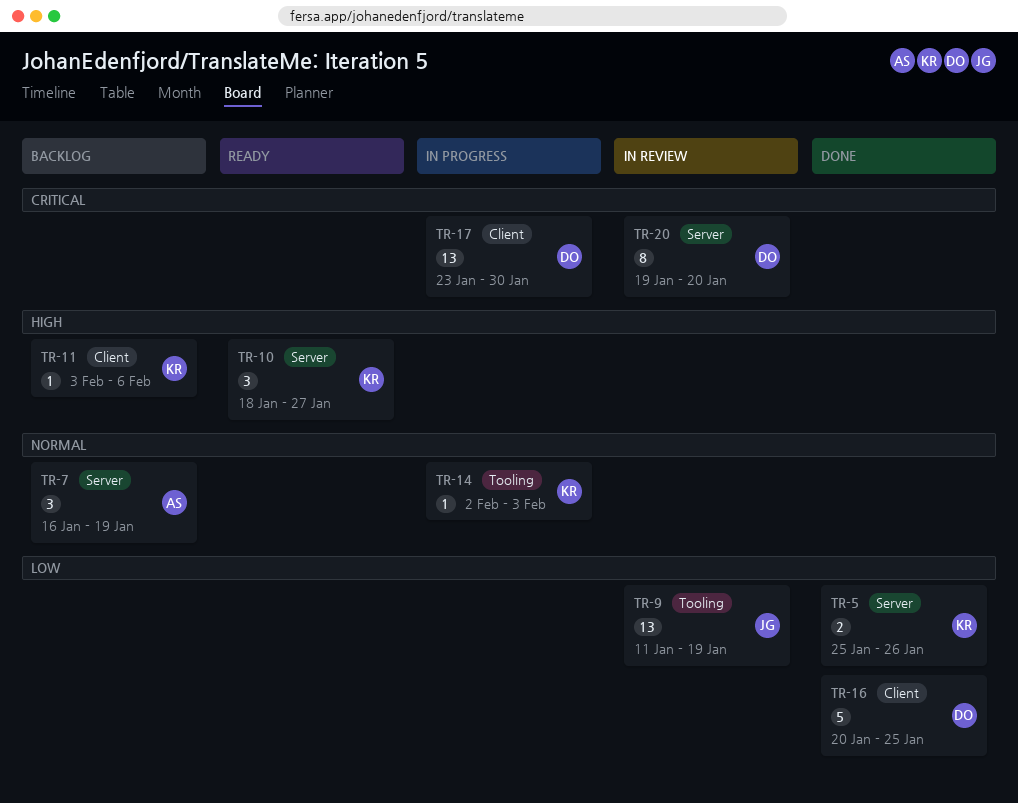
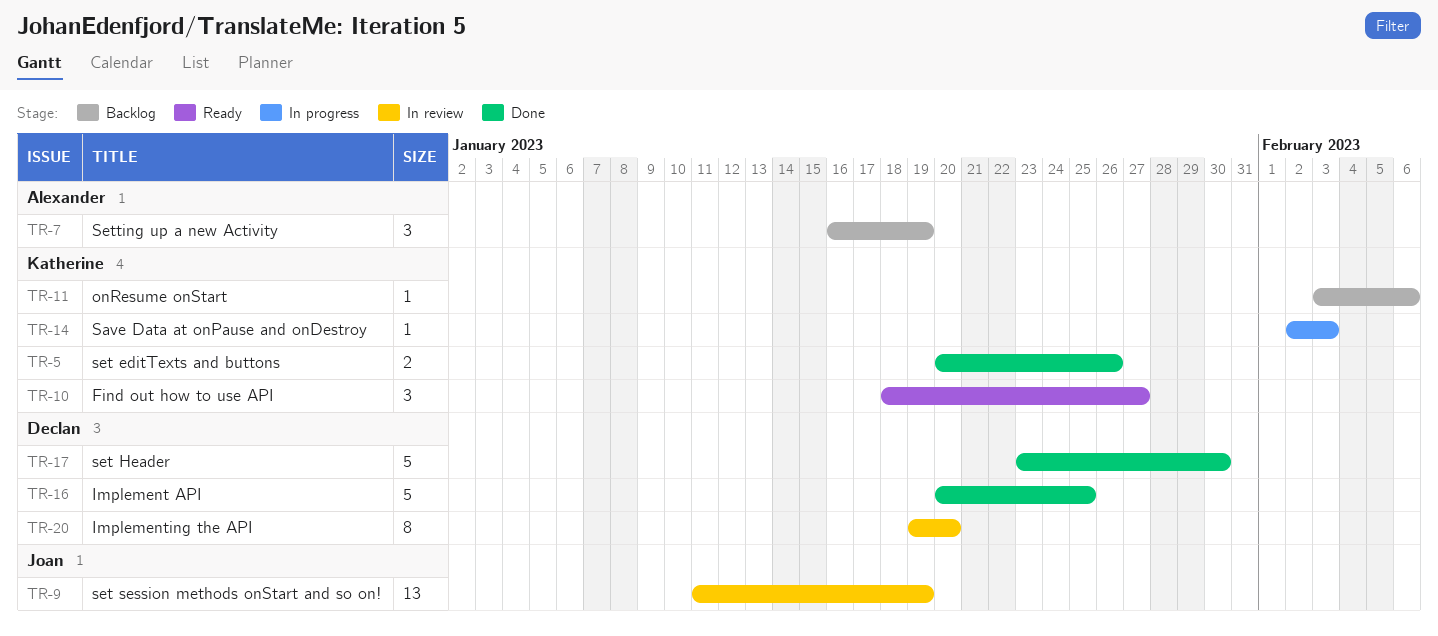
TR-5, start: Jan 25 -> Jan 20
TR-17, status: In progress -> Done
TR-17, estimate: 13 -> 5

